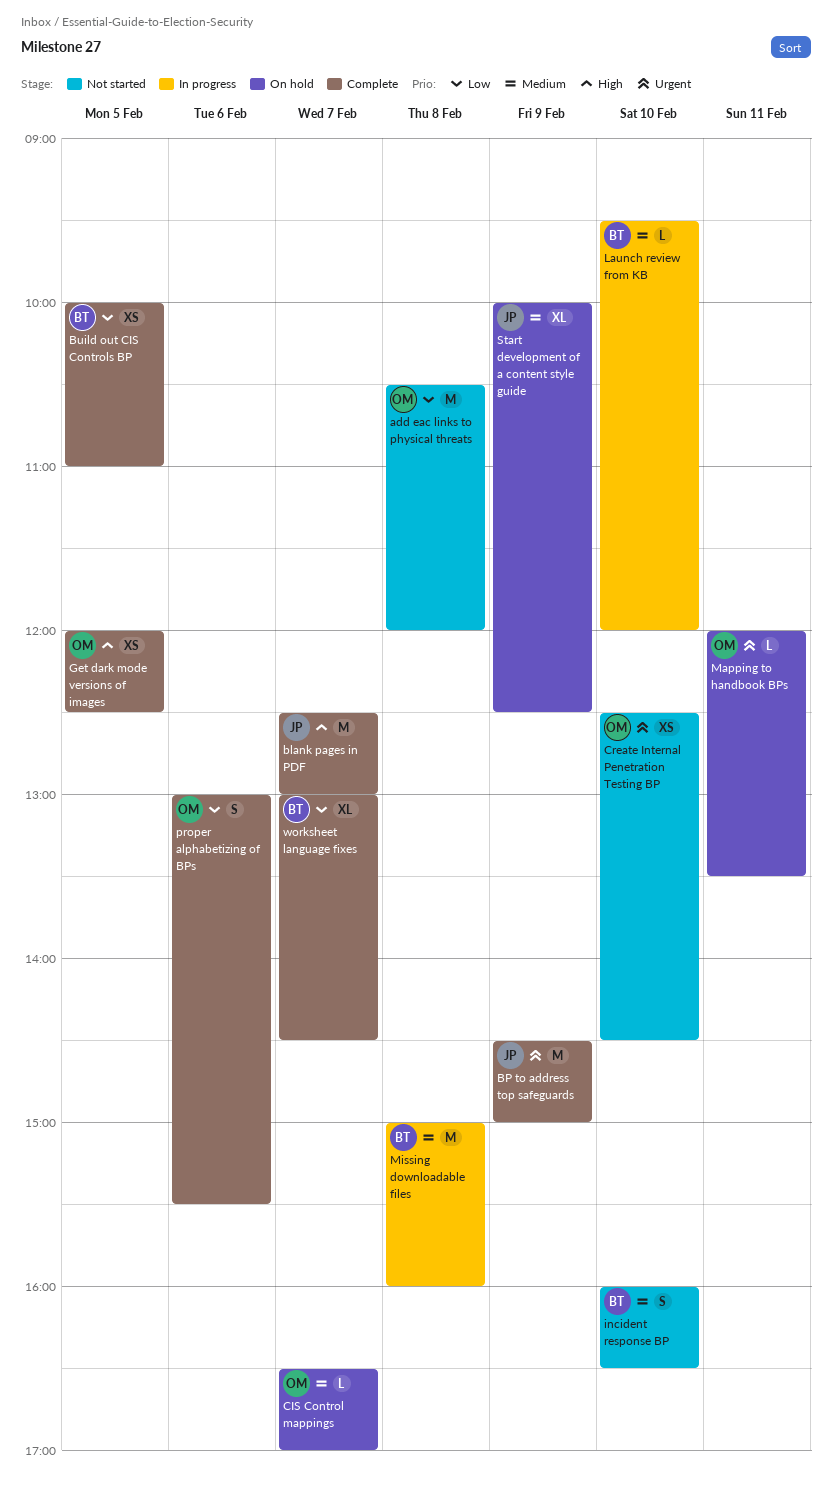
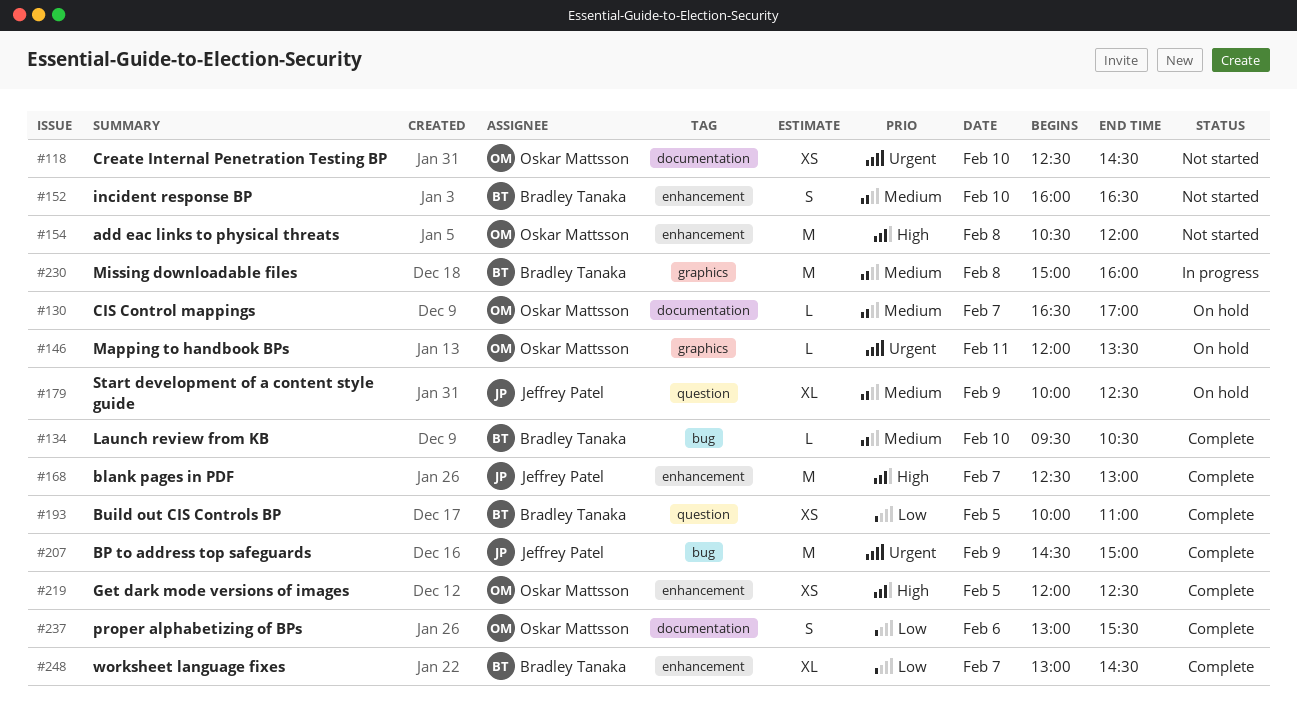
add eac links to physical threats, priority: Low -> High
Launch review from KB, status: In progress -> Complete
Launch review from KB, ends: 12:00 -> 10:30

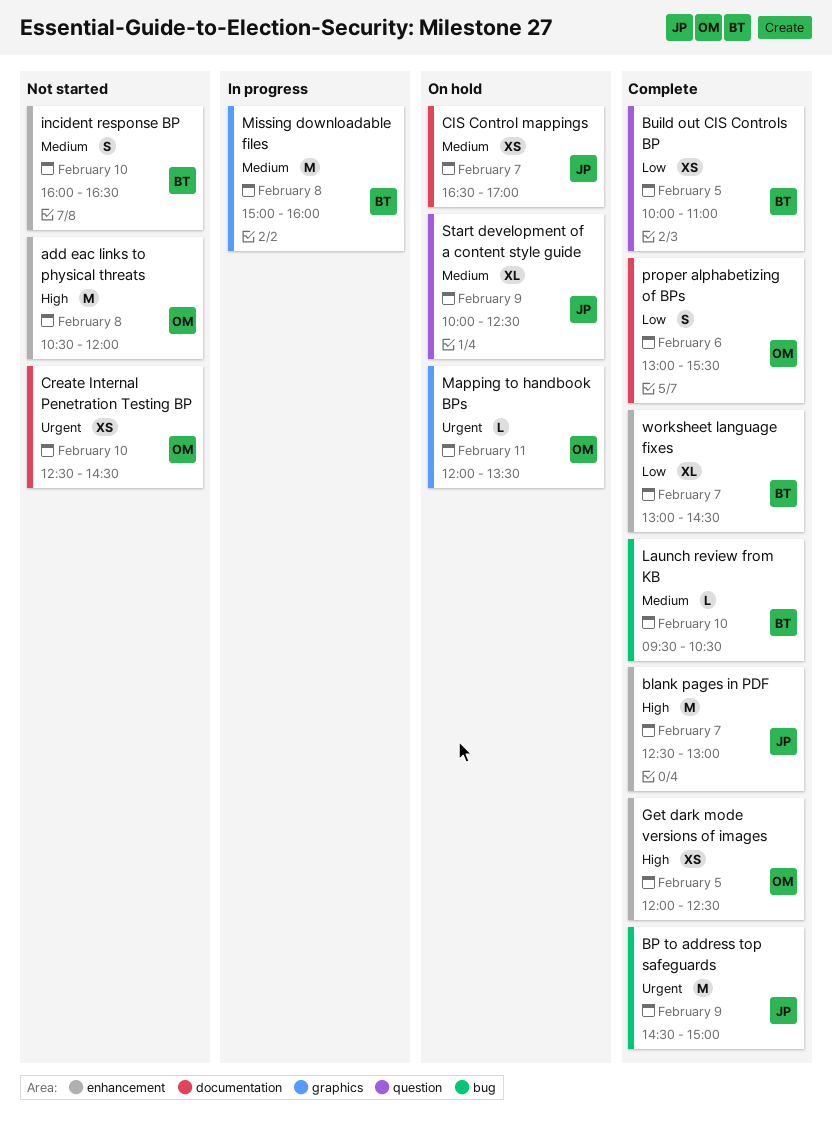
CIS Control mappings, owner: Oskar Mattsson -> Jeffrey Patel
CIS Control mappings, estimate: L -> XS

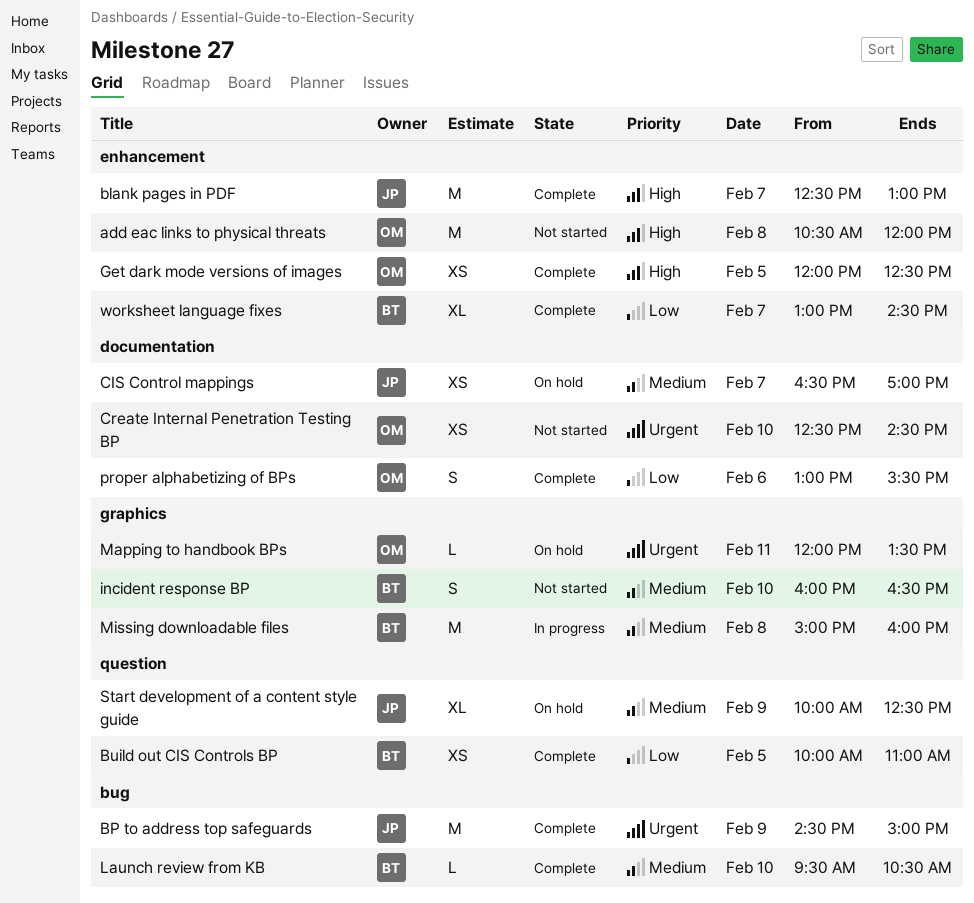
incident response BP, label: enhancement -> graphics

